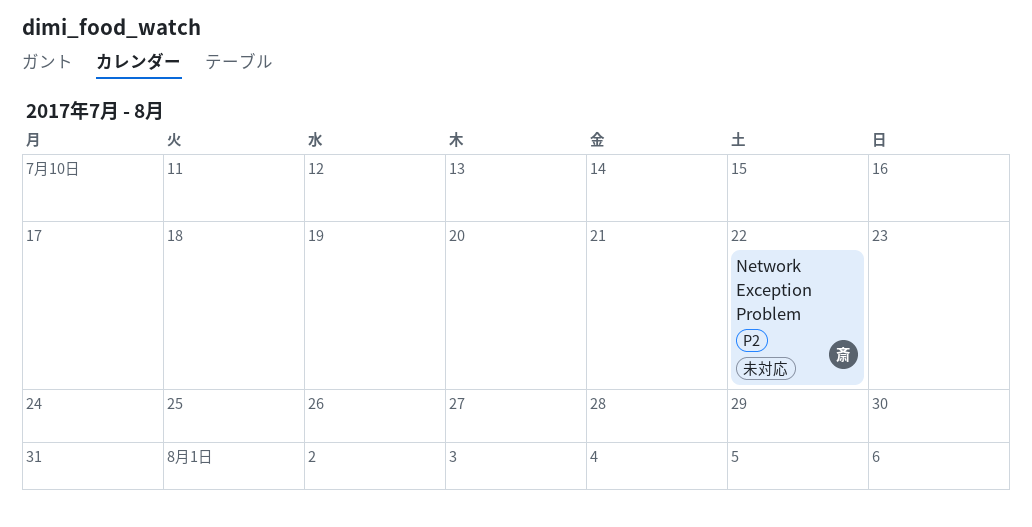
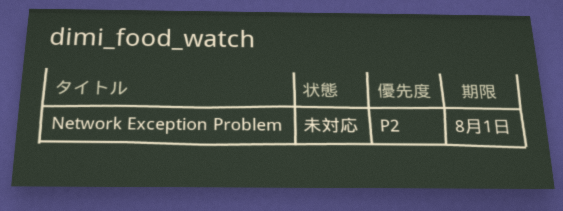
Network Exception Problem, due: Jul 22 -> Aug 1

